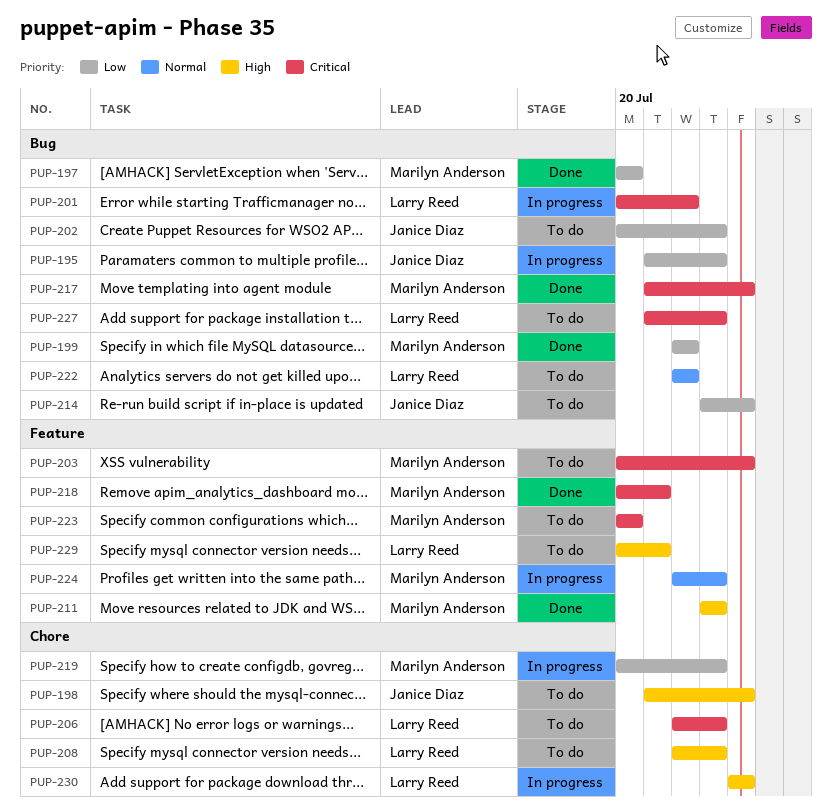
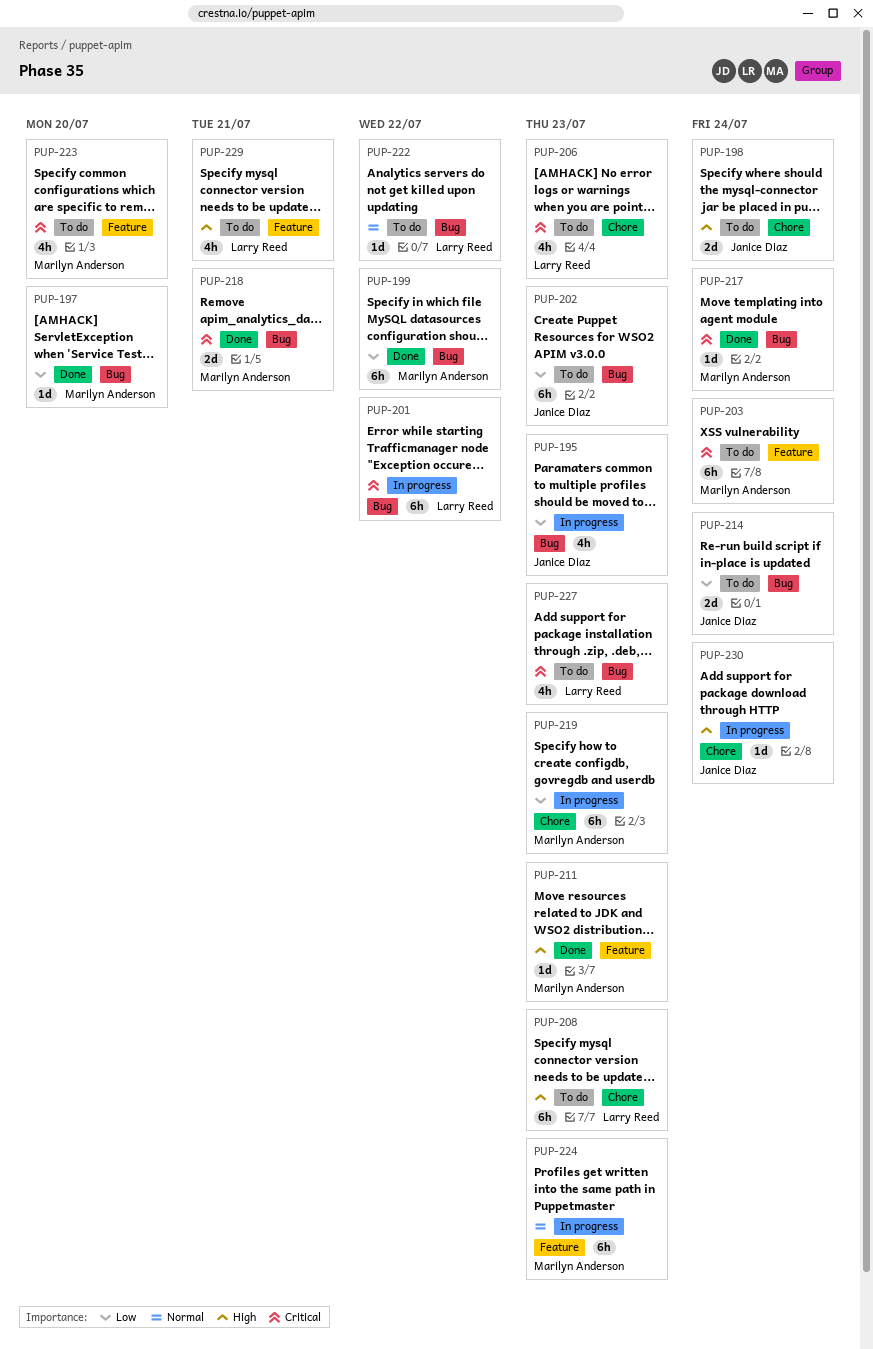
PUP-218, label: Feature -> Bug
PUP-230, owner: Larry Reed -> Janice Diaz

